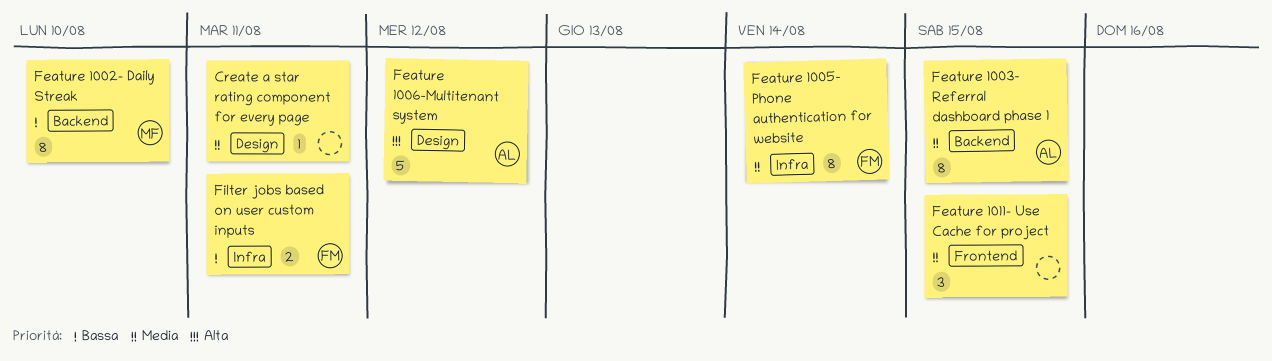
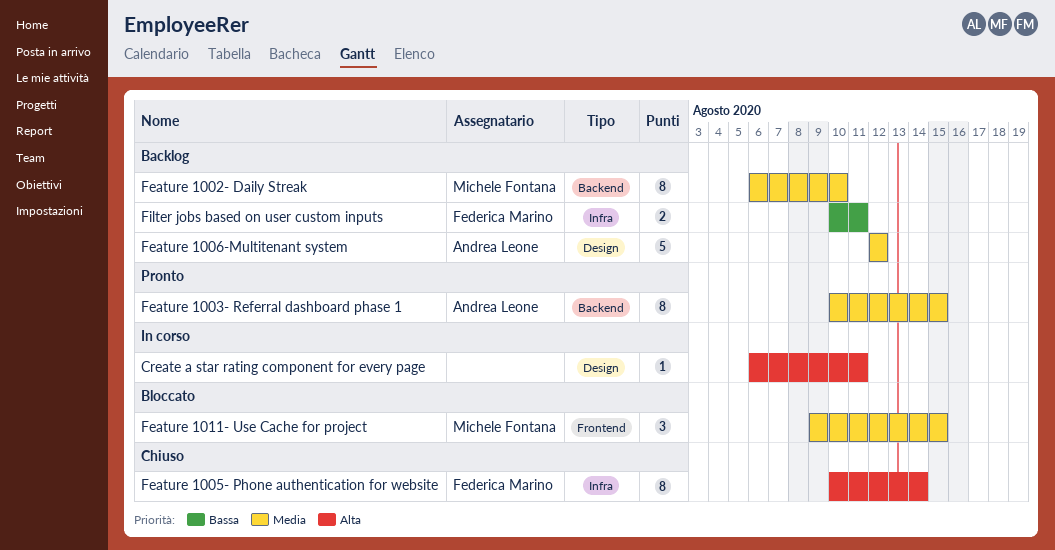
Create a star rating component for every page, priority: Media -> Alta
Feature 1002- Daily Streak, priority: Bassa -> Media
Feature 1005- Phone authentication for website, priority: Media -> Alta
Feature 1006-Multitenant system, priority: Alta -> Media
Feature 1011- Use Cache for project, owner: none -> Michele Fontana

